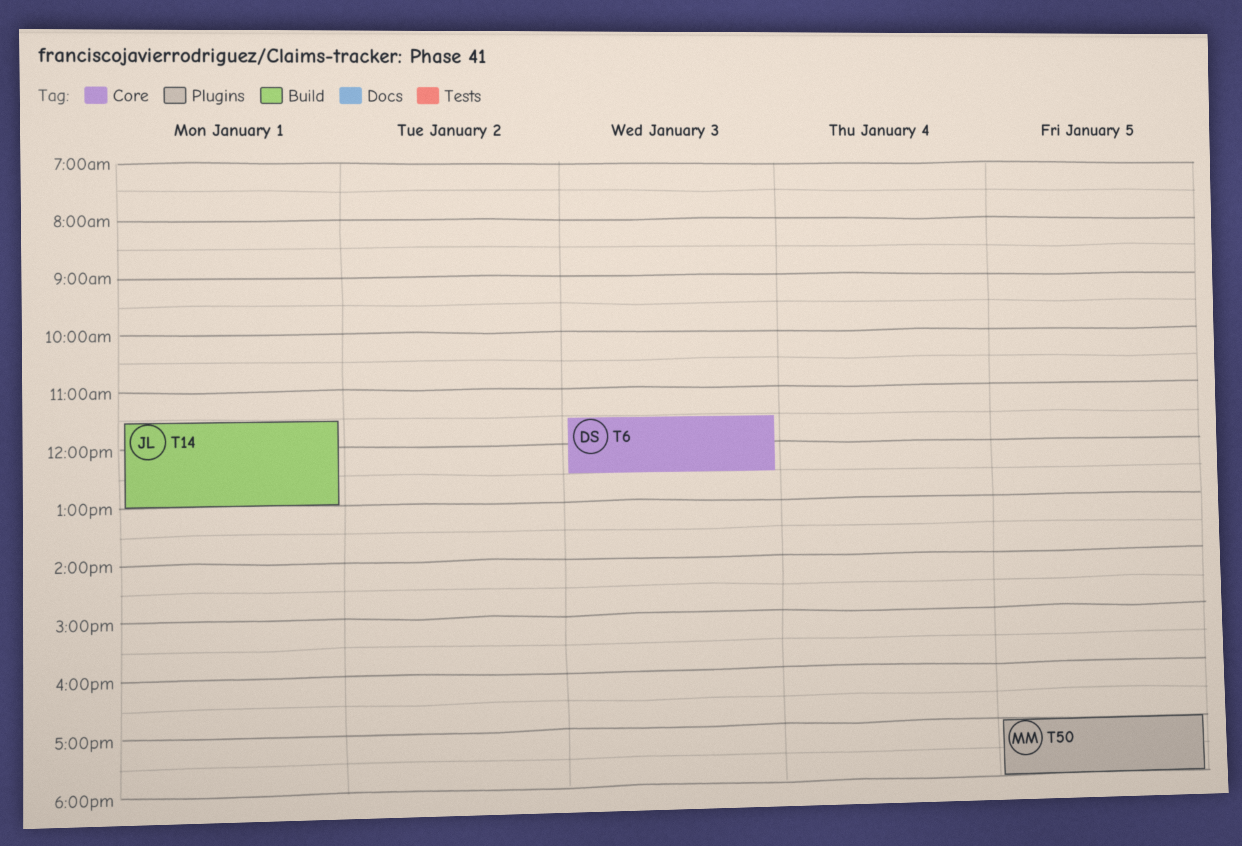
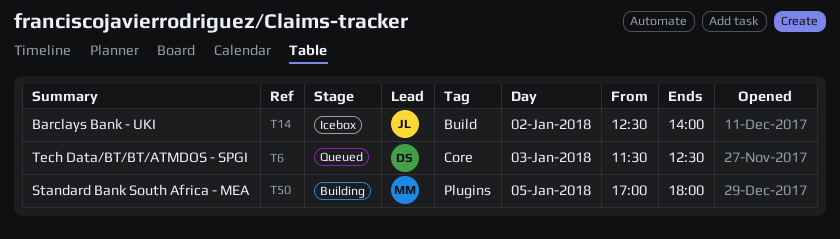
T14, day: Jan 1 -> Jan 2
T14, begins: 11:30 -> 12:30
T14, ends: 13:00 -> 14:00

